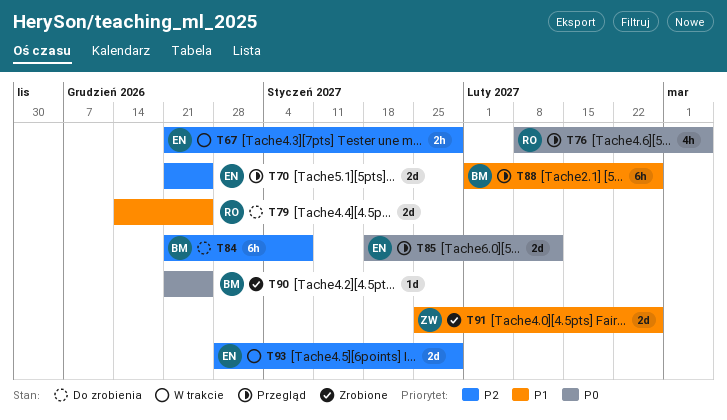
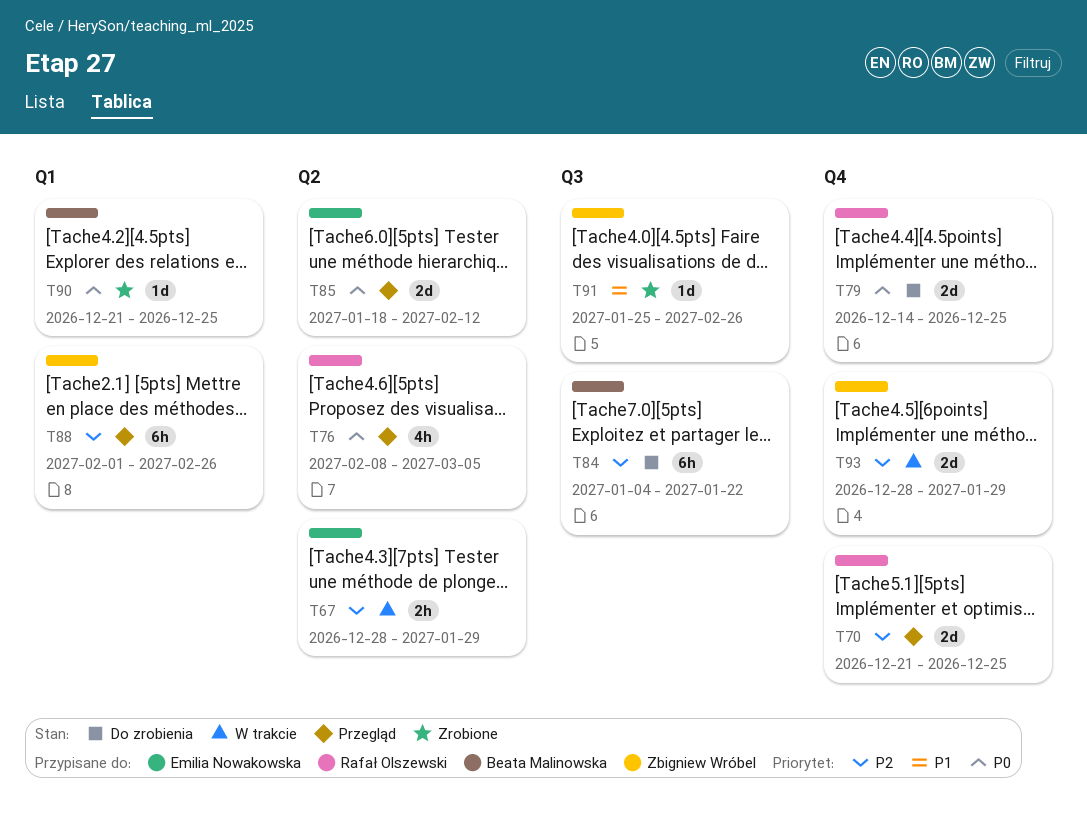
T67, start: Dec 21 -> Dec 28
T70, owner: Emilia Nowakowska -> Rafał Olszewski
T79, priority: P1 -> P0
T84, start: Dec 21 -> Jan 4
T84, due: Jan 8 -> Jan 22
T88, owner: Beata Malinowska -> Zbigniew Wróbel
T88, priority: P1 -> P2
T91, estimate: 2d -> 1d
T93, owner: Emilia Nowakowska -> Zbigniew Wróbel

